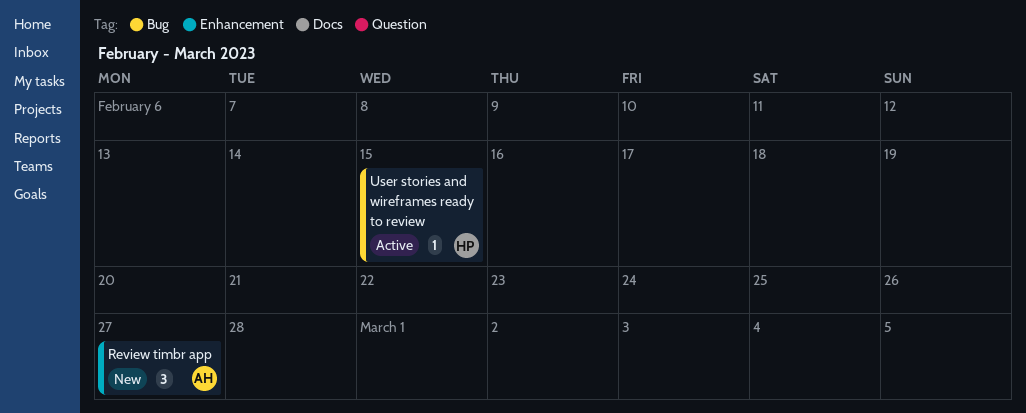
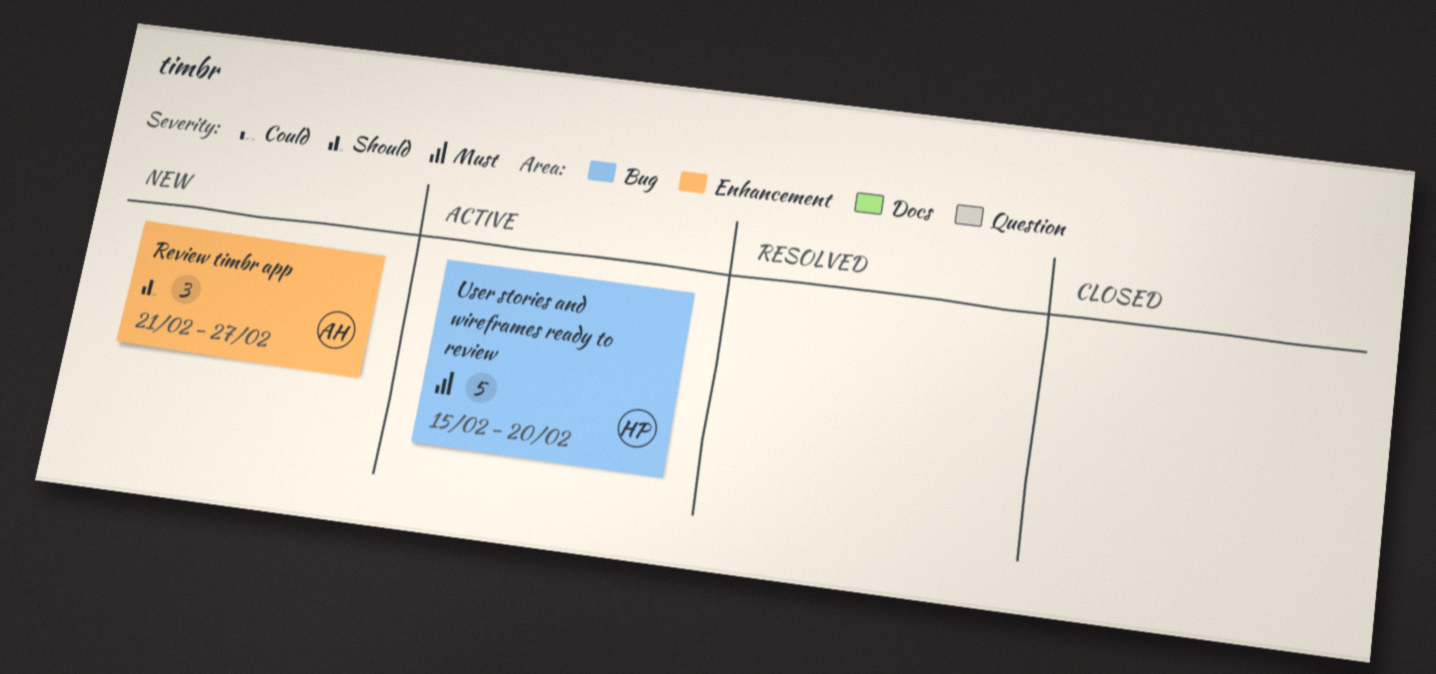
User stories and wireframes ready to review, estimate: 1 -> 5
User stories and wireframes ready to review, due: Feb 15 -> Feb 20

